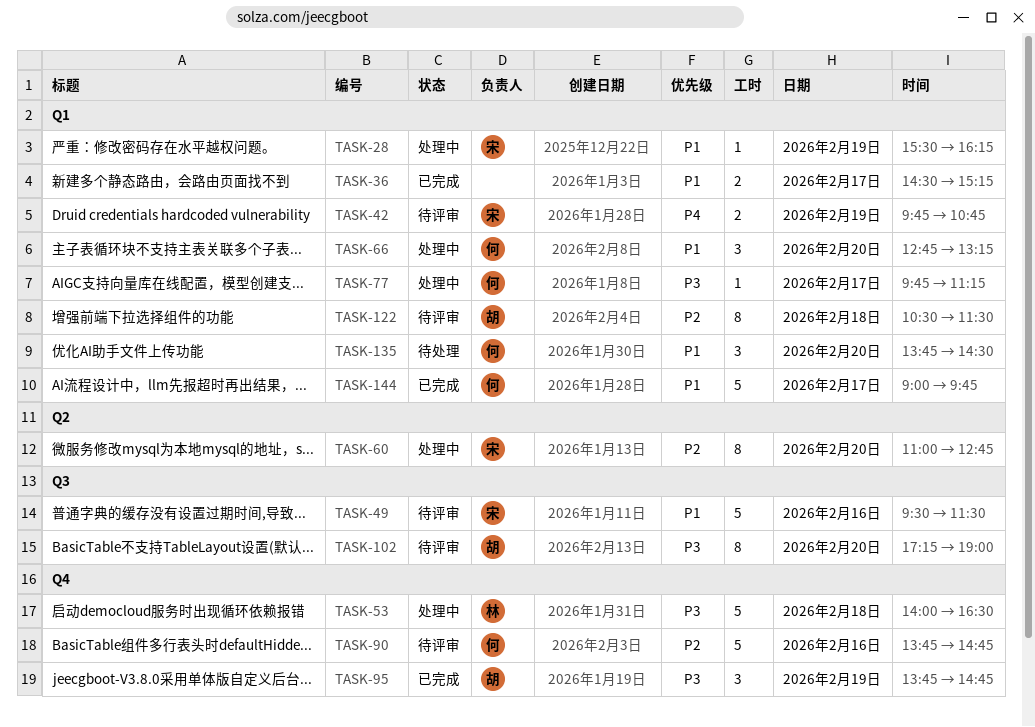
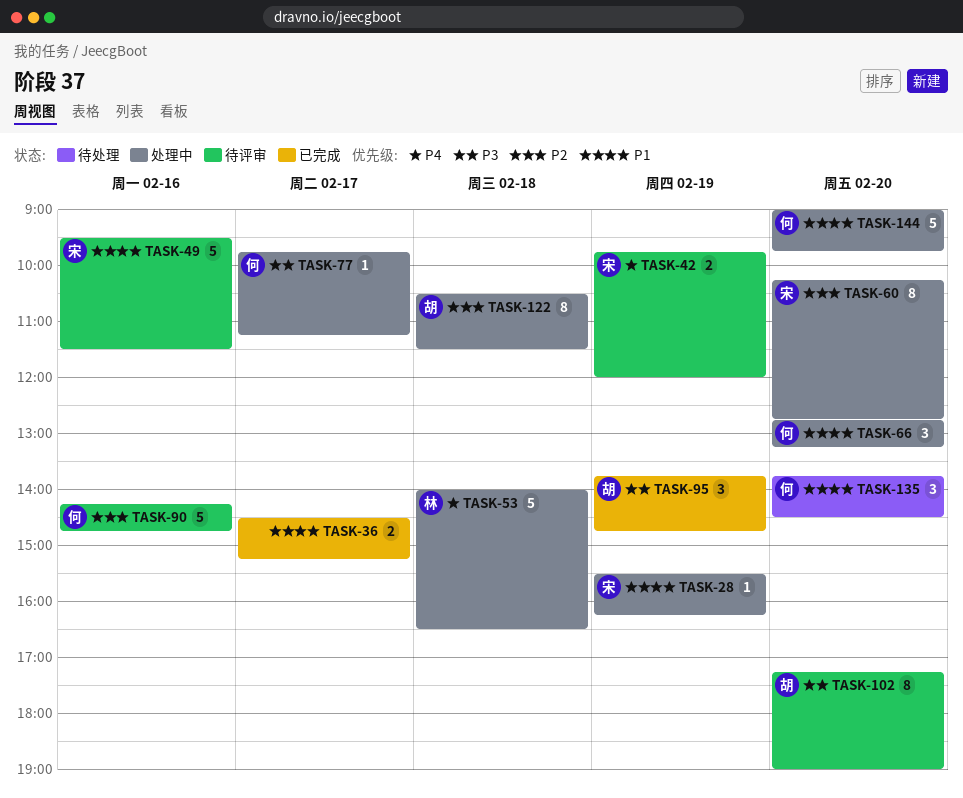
TASK-42, ends: 10:45 -> 12:00
TASK-53, priority: P3 -> P4
TASK-60, begins: 11:00 -> 10:15
TASK-90, begins: 13:45 -> 14:15
TASK-122, status: 待评审 -> 处理中
TASK-144, status: 已完成 -> 处理中
TASK-144, day: Feb 17 -> Feb 20

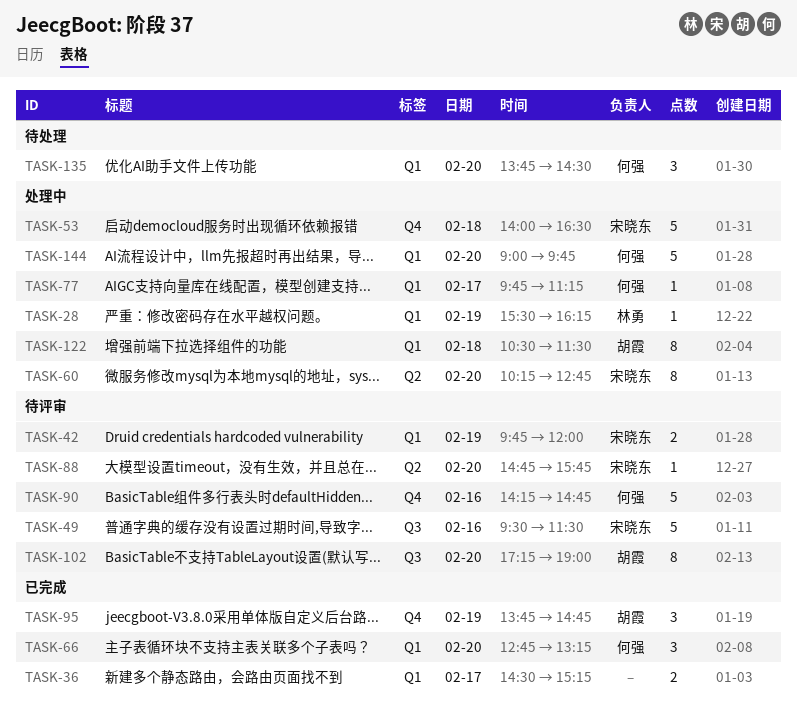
TASK-28, owner: 宋晓东 -> 林勇
TASK-53, owner: 林勇 -> 宋晓东
TASK-66, status: 处理中 -> 已完成
TASK-88: none -> present

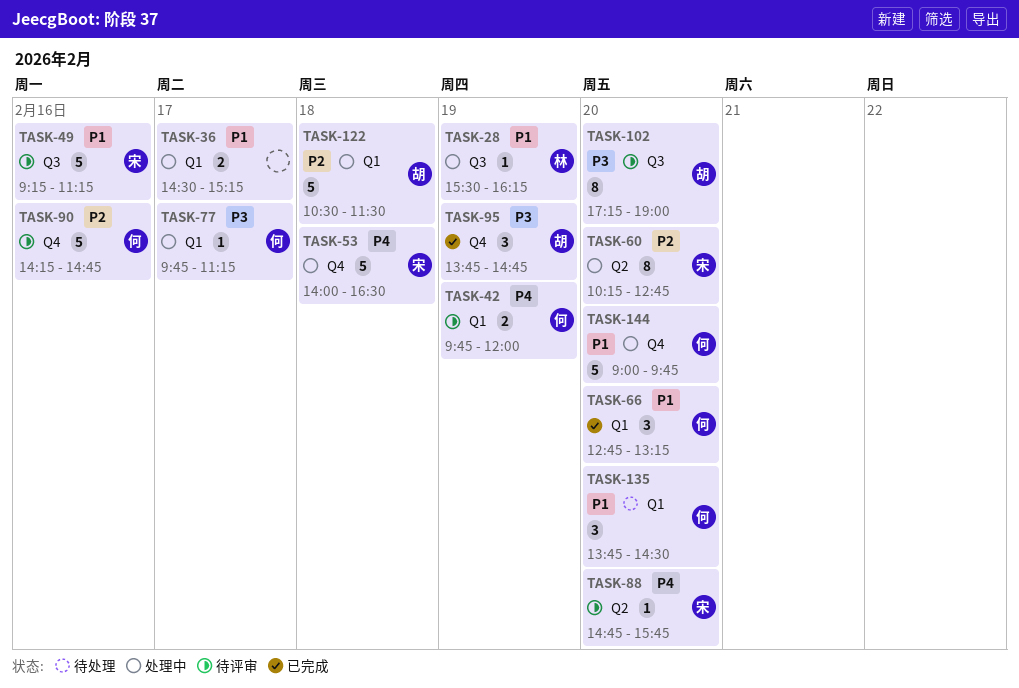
TASK-28, label: Q1 -> Q3
TASK-36, status: 已完成 -> 处理中
TASK-42, owner: 宋晓东 -> 何强
TASK-49, begins: 09:30 -> 09:15
TASK-49, ends: 11:30 -> 11:15
TASK-122, estimate: 8 -> 5
TASK-144, label: Q1 -> Q4

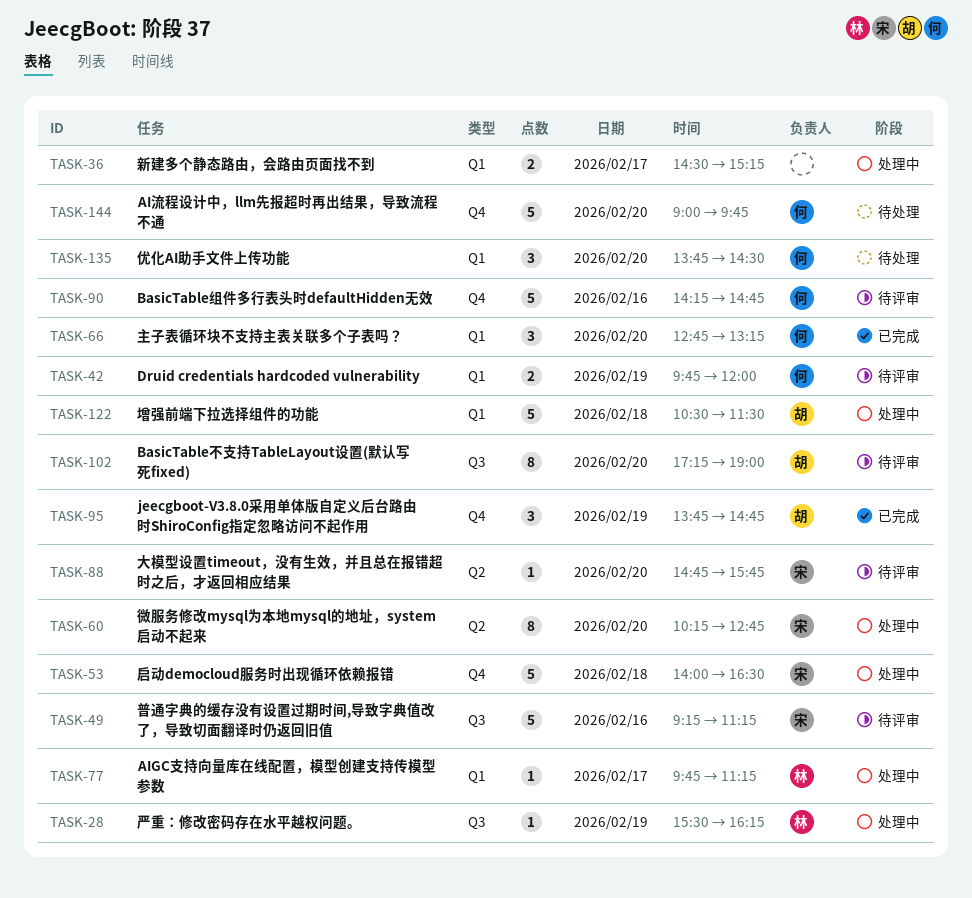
TASK-77, owner: 何 -> 林
TASK-144, status: 处理中 -> 待处理

